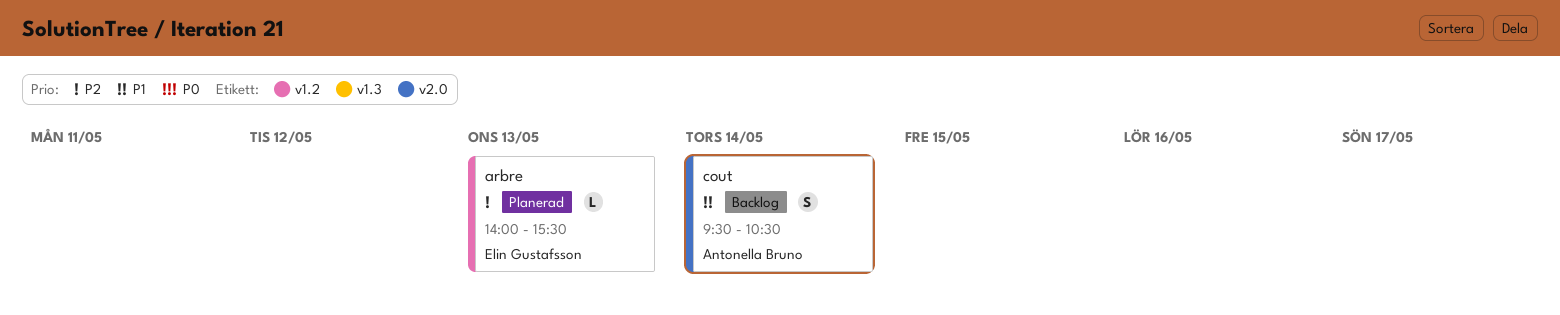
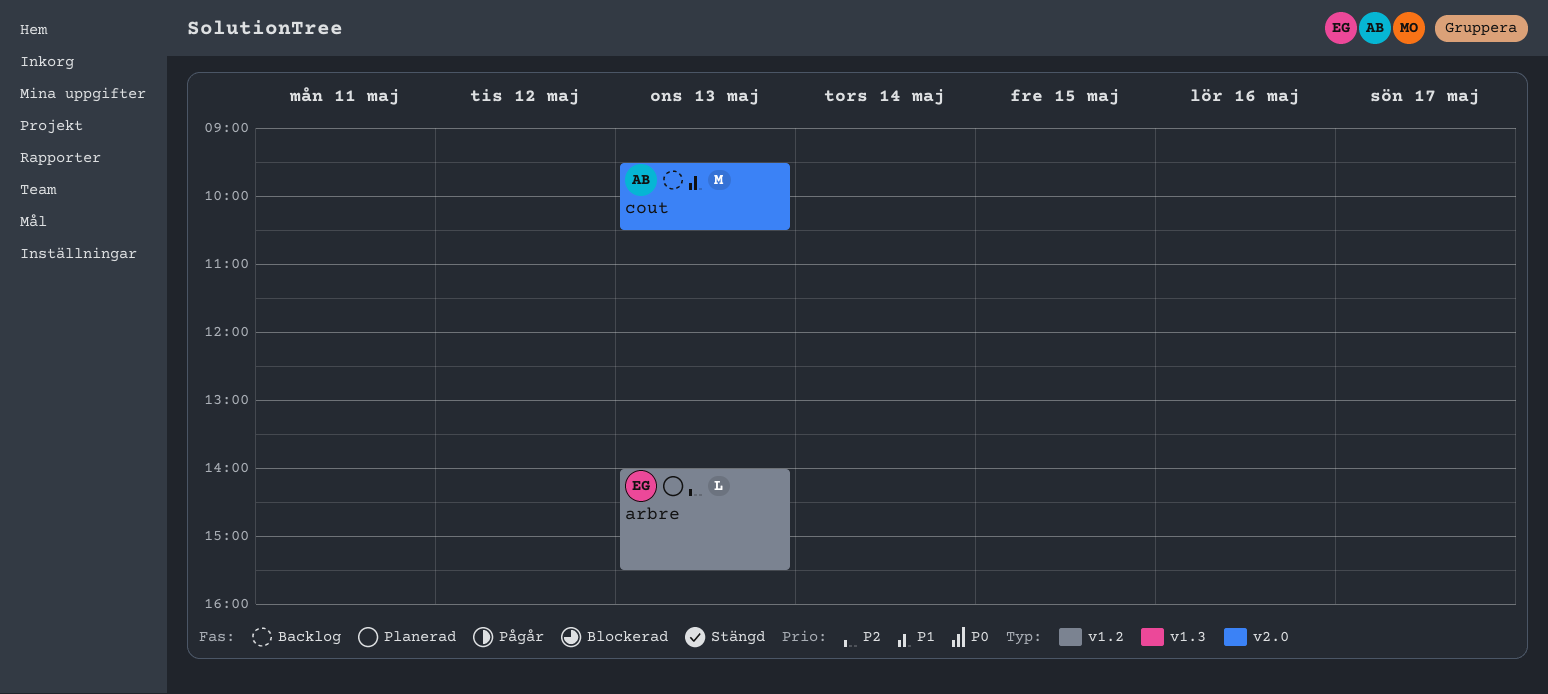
cout, estimate: S -> M
cout, day: May 14 -> May 13

